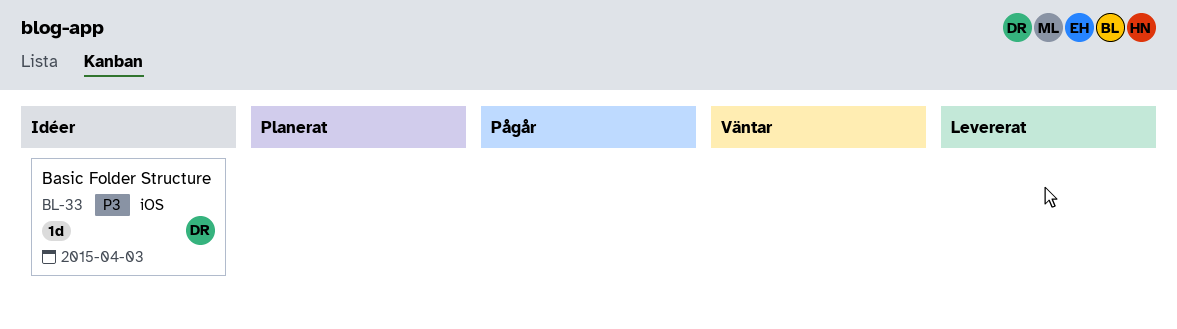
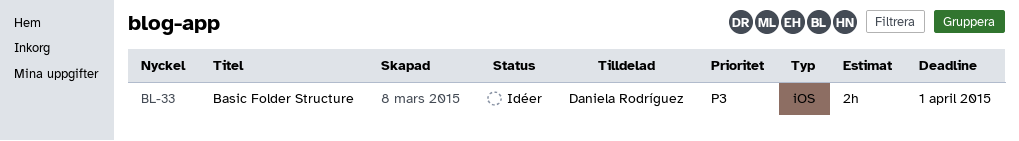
BL-33, estimate: 1d -> 2h
BL-33, due: Apr 3 -> Apr 1

